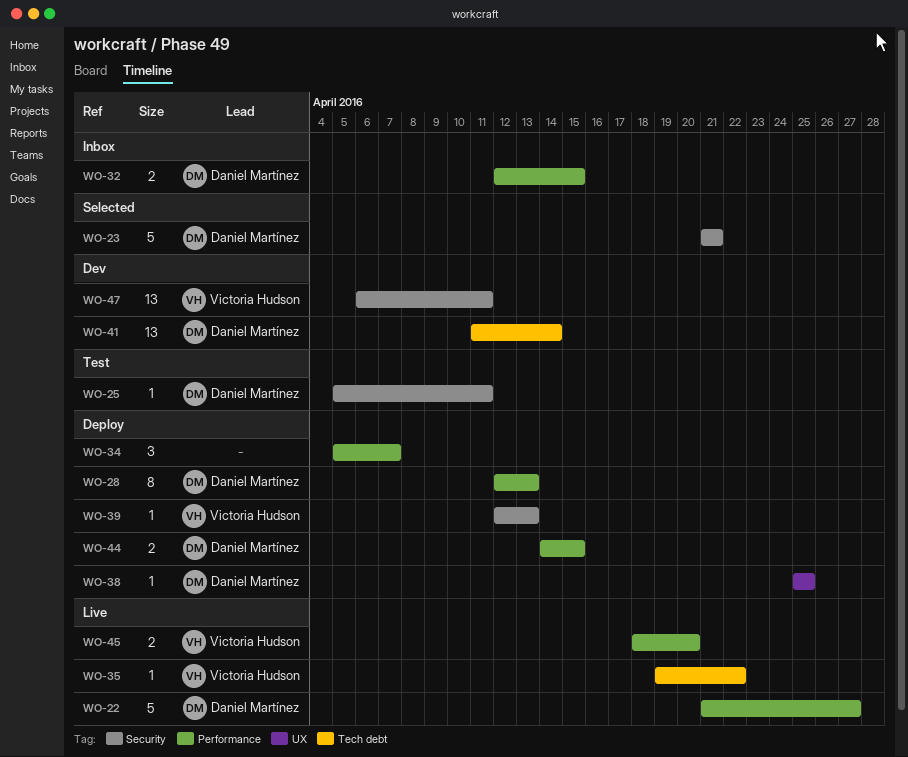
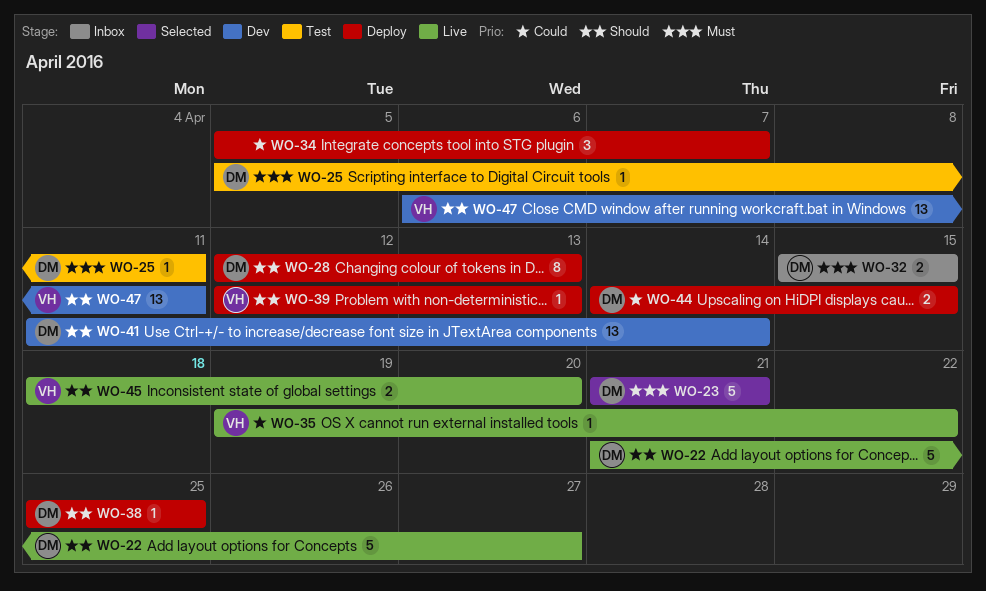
WO-32, start: Apr 12 -> Apr 15

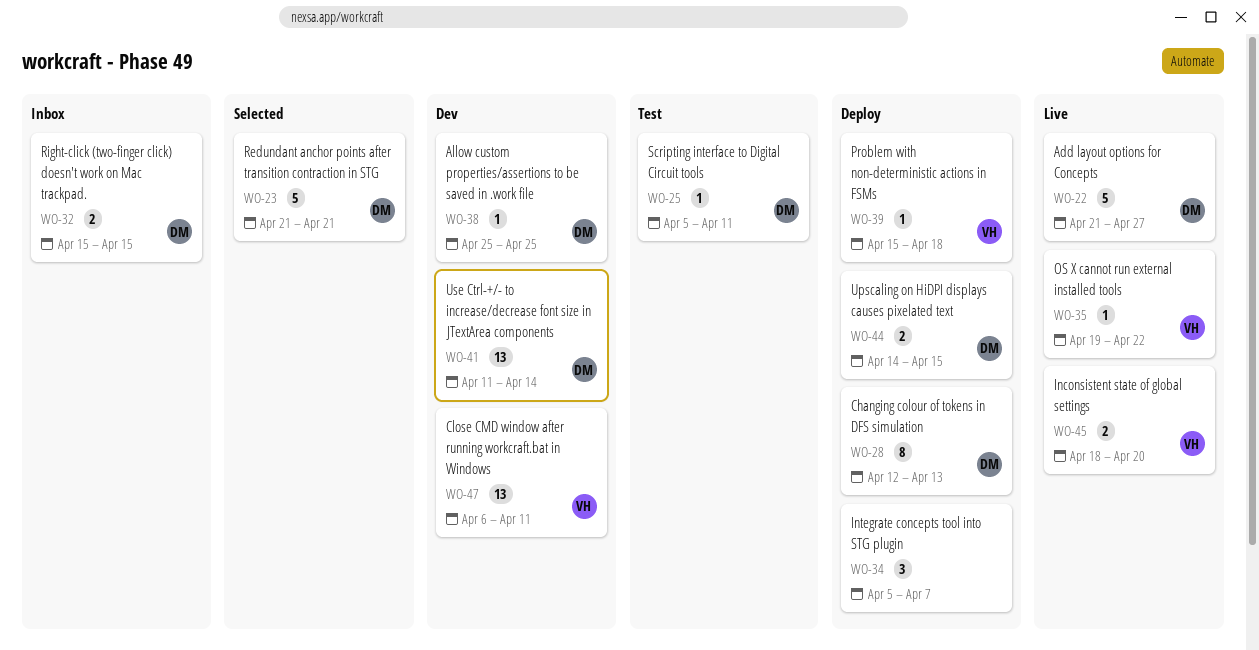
WO-38, status: Deploy -> Dev
WO-39, start: Apr 12 -> Apr 15
WO-39, due: Apr 13 -> Apr 18

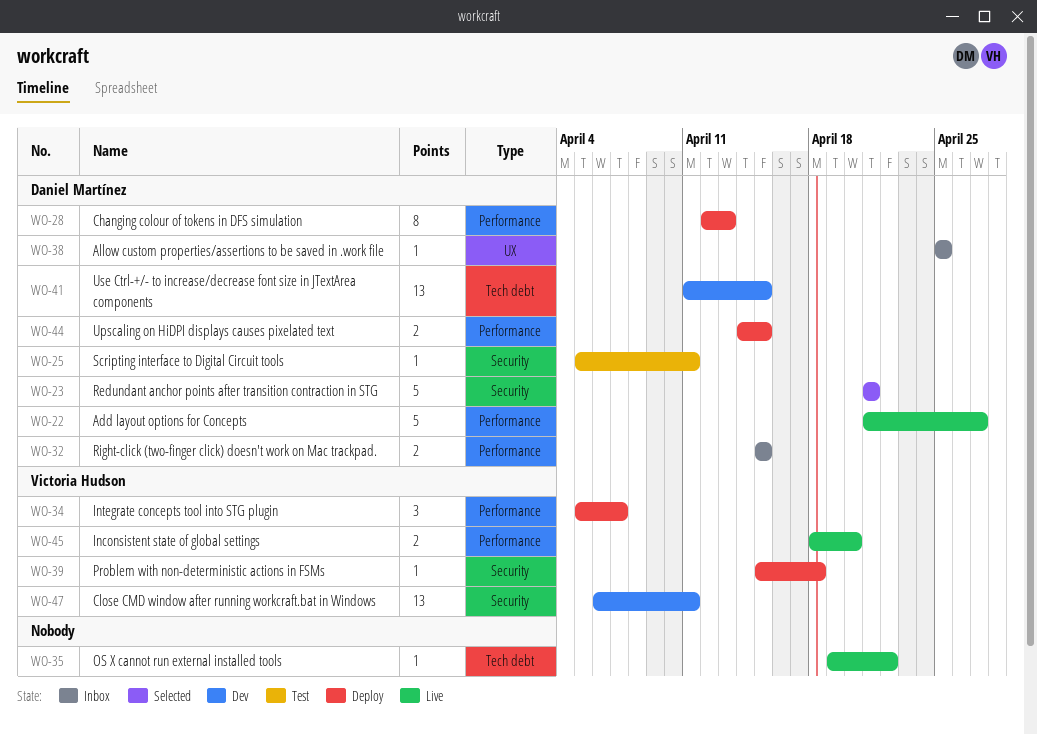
WO-34, owner: none -> Victoria Hudson
WO-35, owner: Victoria Hudson -> none
WO-38, status: Dev -> Inbox
WO-41, due: Apr 14 -> Apr 15

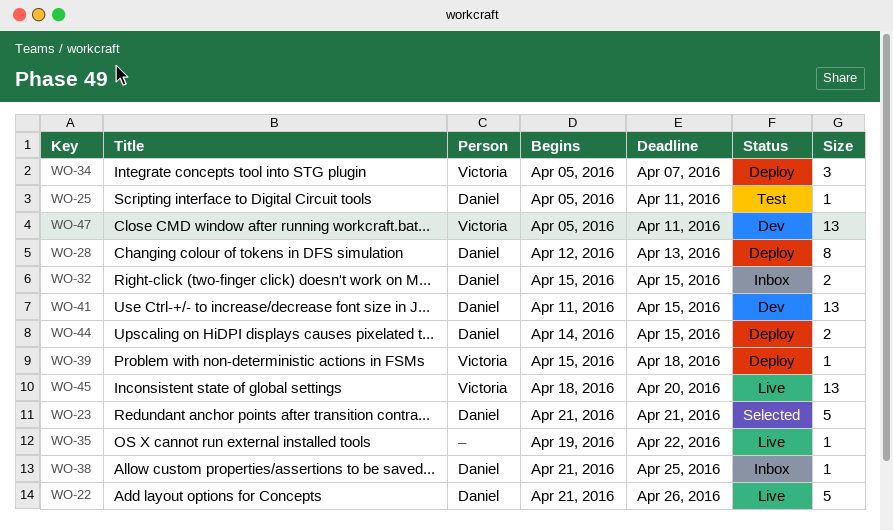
WO-22, due: Apr 27 -> Apr 26
WO-38, start: Apr 25 -> Apr 21
WO-45, estimate: 2 -> 13
WO-47, start: Apr 6 -> Apr 5

